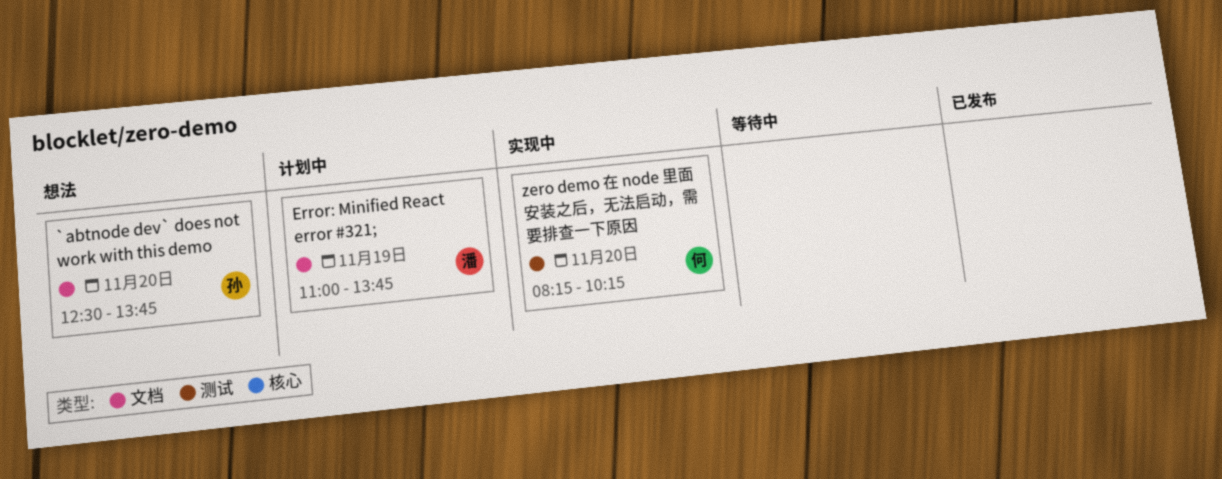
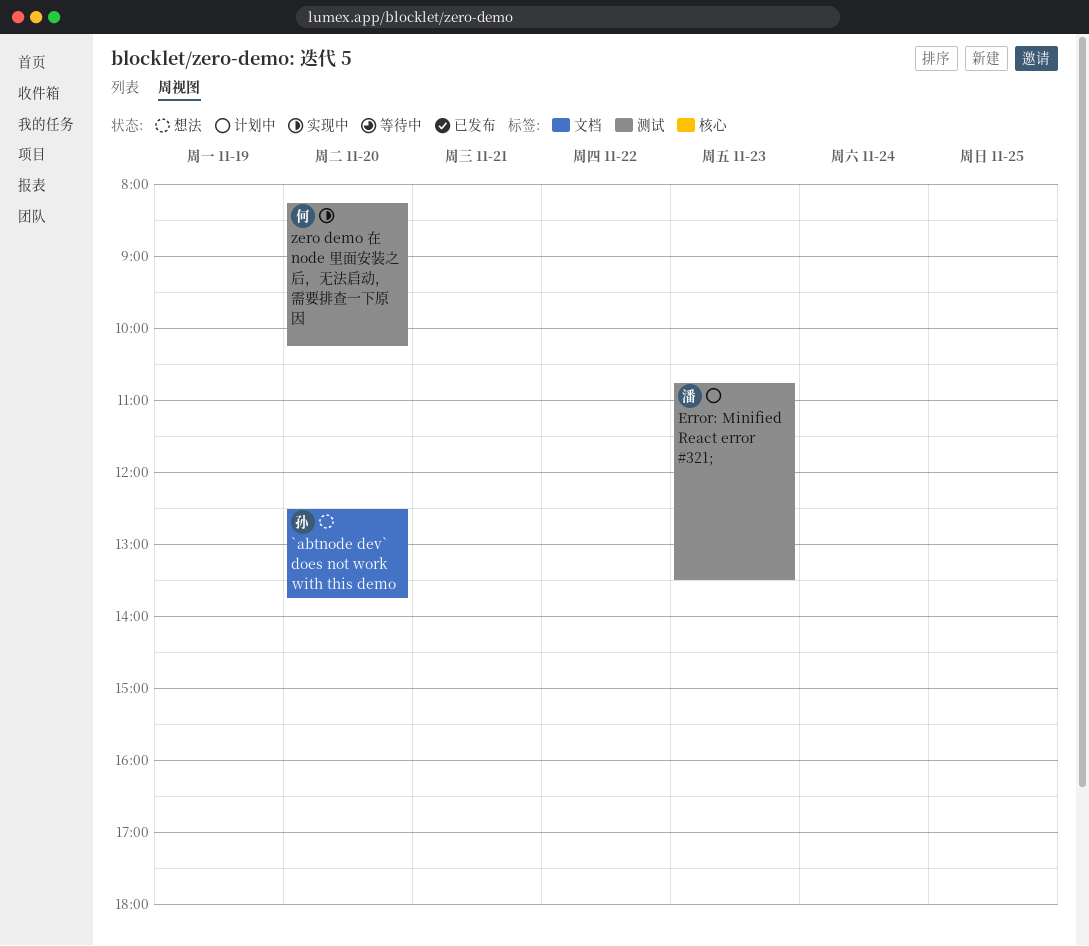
Error: Minified React error #321;, label: 文档 -> 测试
Error: Minified React error #321;, day: Nov 19 -> Nov 23
Error: Minified React error #321;, begins: 11:00 -> 10:45
Error: Minified React error #321;, ends: 13:45 -> 13:30

